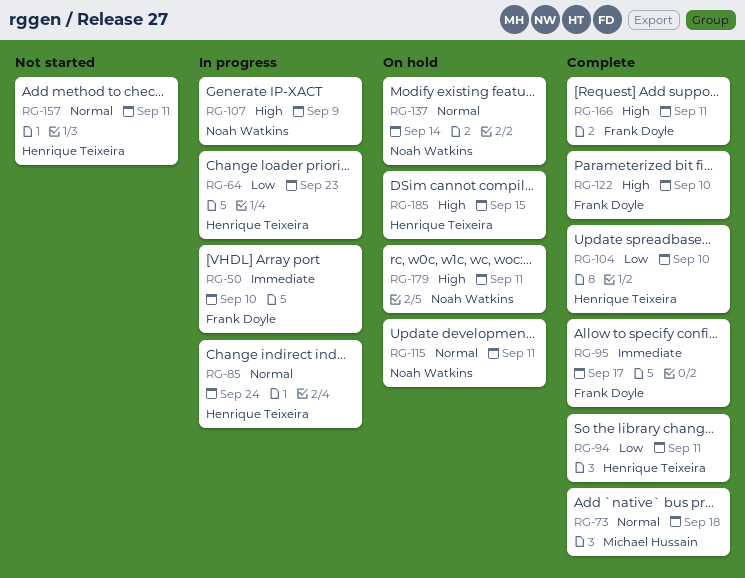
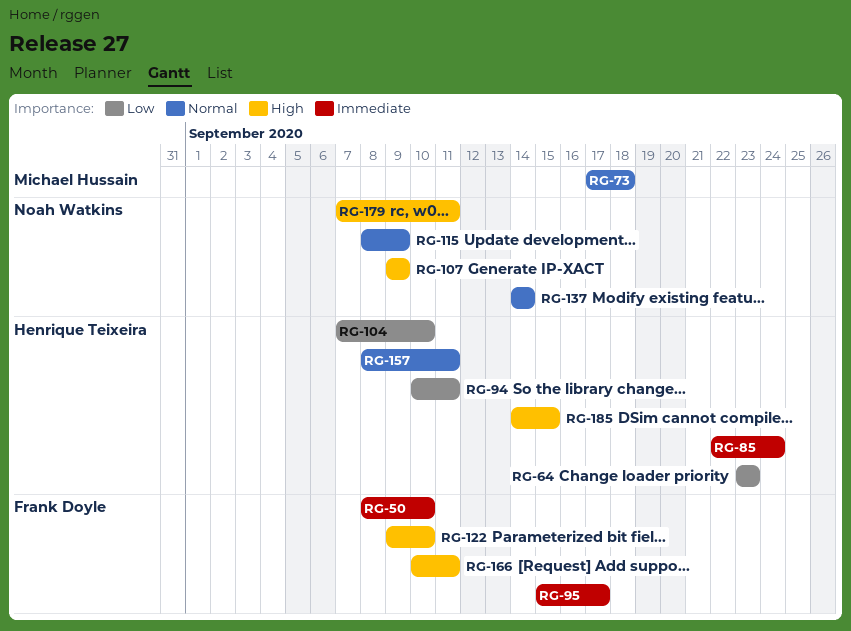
RG-85, priority: Normal -> Immediate
RG-115, due: Sep 11 -> Sep 9

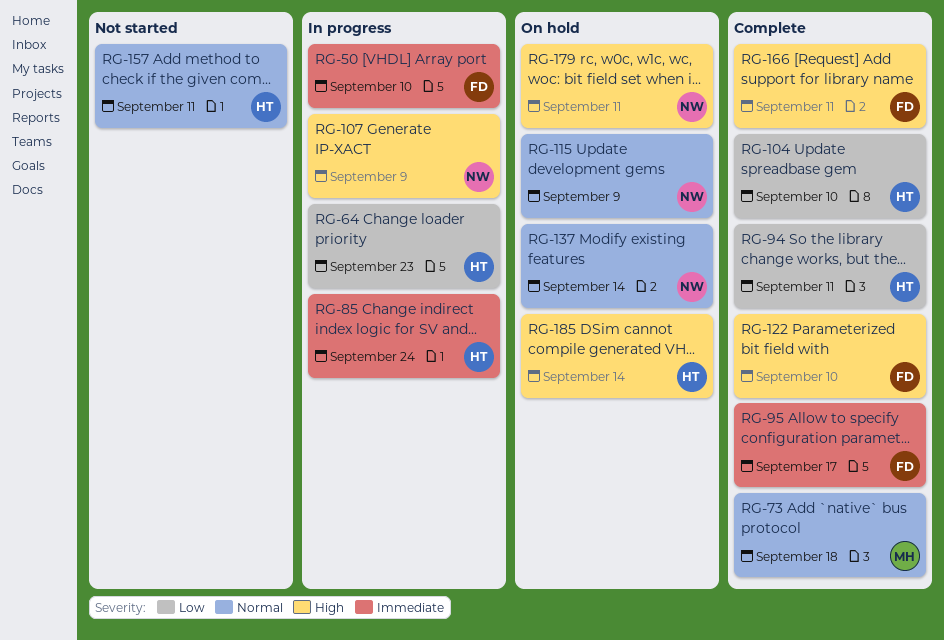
RG-185, due: Sep 15 -> Sep 14

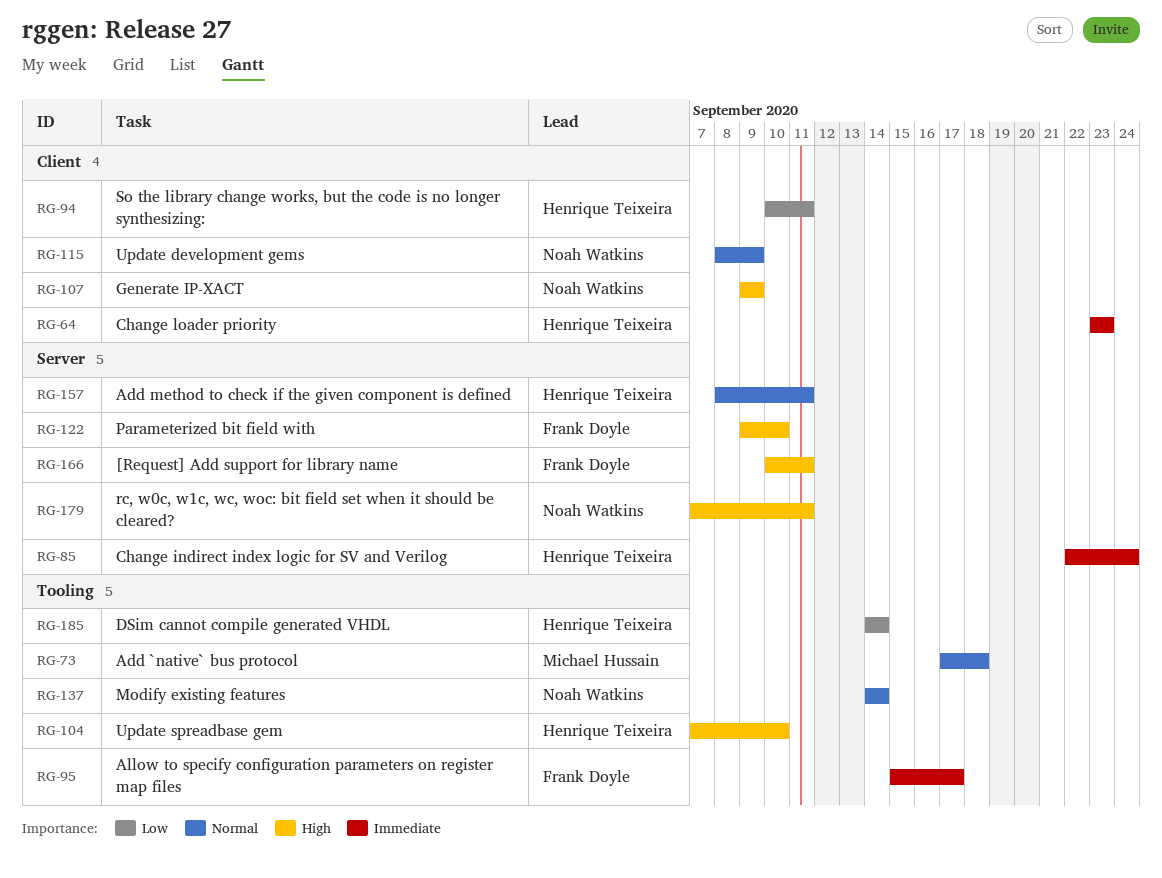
RG-50: present -> none
RG-64, priority: Low -> Immediate
RG-104, priority: Low -> High
RG-185, priority: High -> Low

